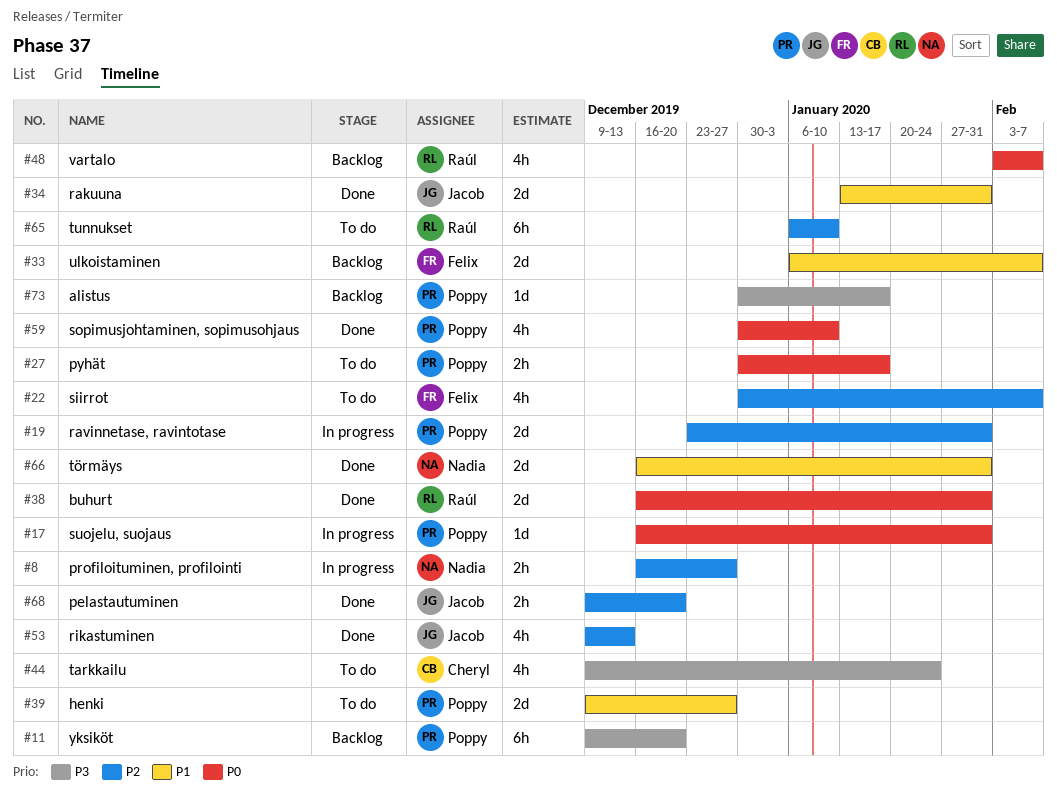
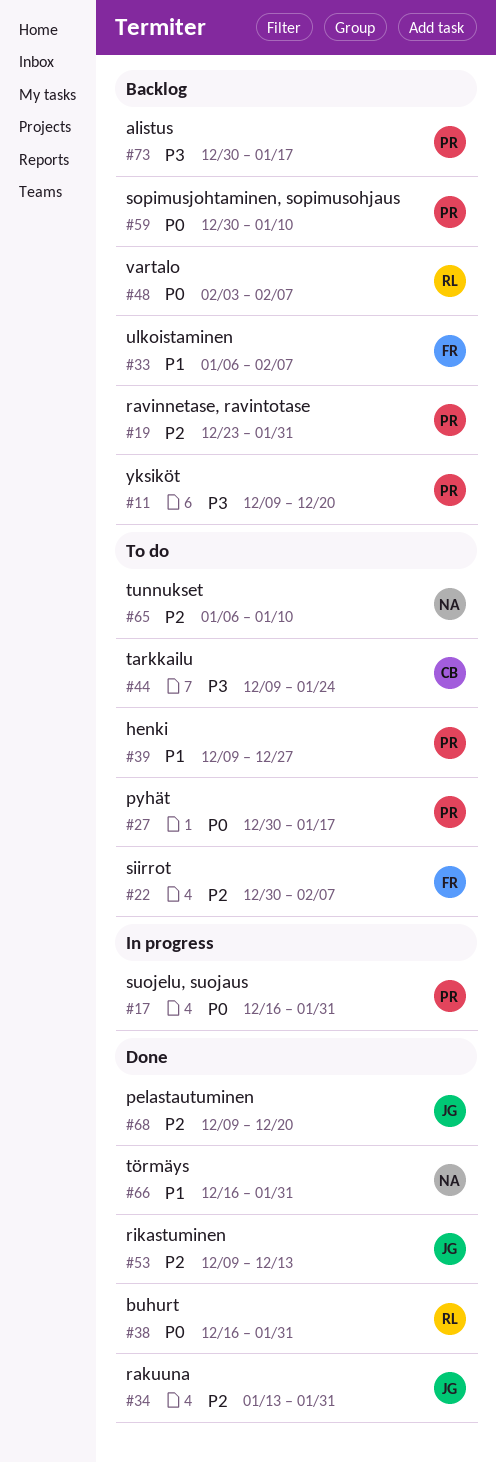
#8: present -> none
#19, status: In progress -> Backlog
#34, priority: P1 -> P2
#59, status: Done -> Backlog
#65, owner: Raúl -> Nadia

